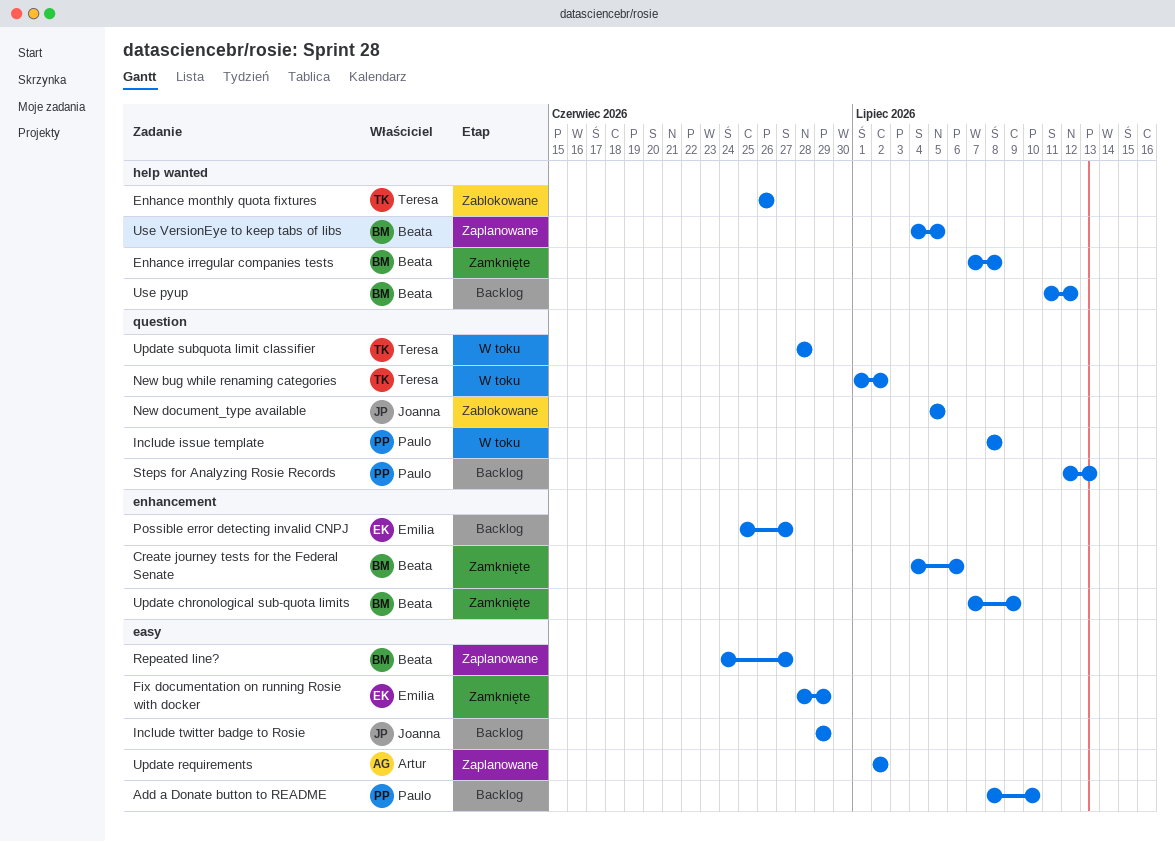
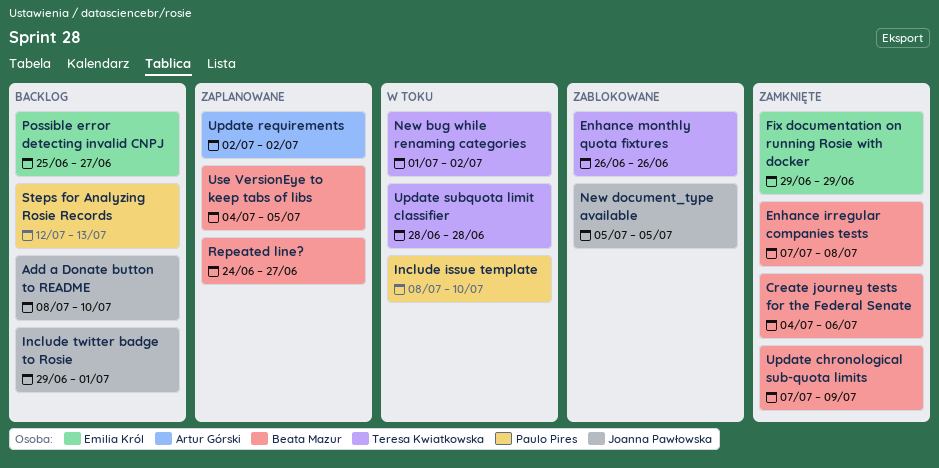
Add a Donate button to README, owner: Paulo Pires -> Joanna Pawłowska
Fix documentation on running Rosie with docker, start: Jun 28 -> Jun 29
Include issue template, due: Jul 8 -> Jul 10
Include twitter badge to Rosie, due: Jun 29 -> Jul 1
Use pyup: present -> none

